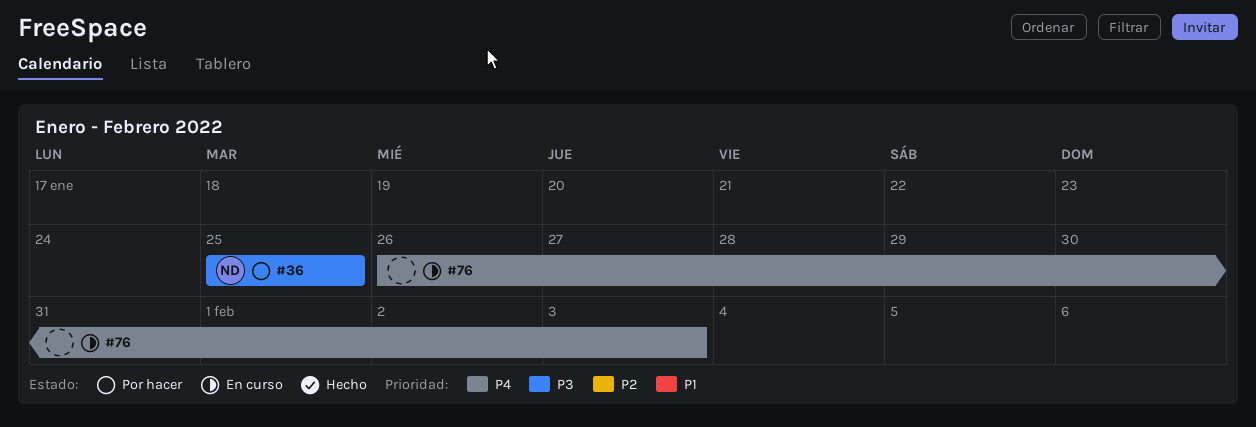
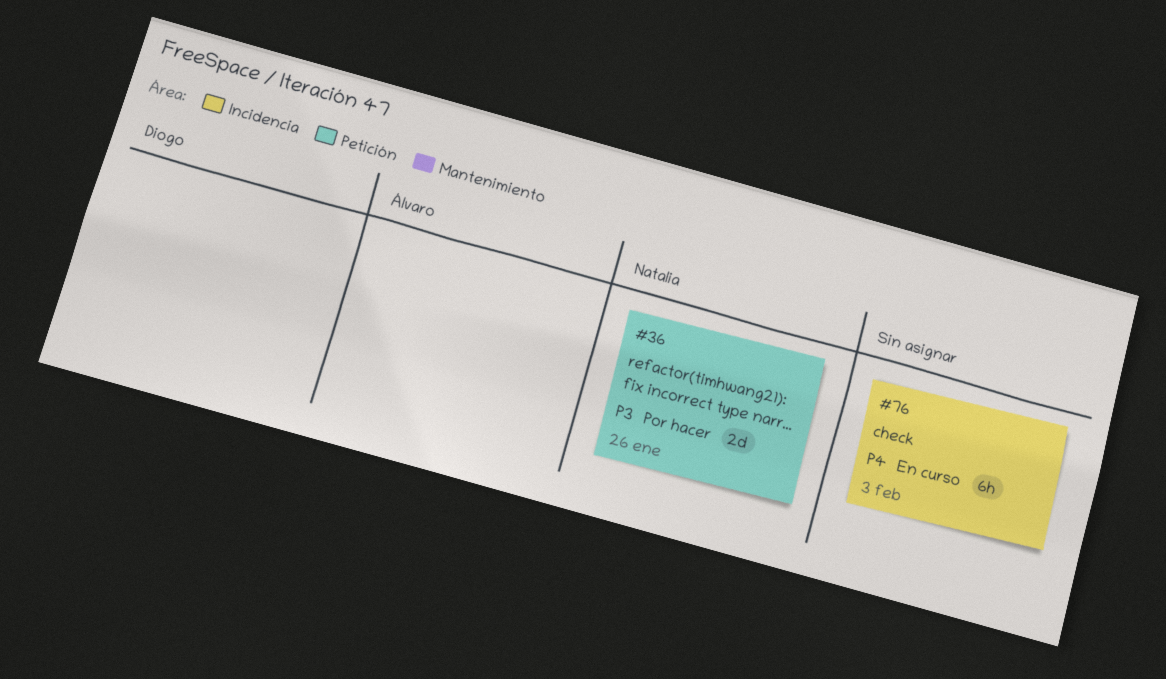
#36, due: Jan 25 -> Jan 26

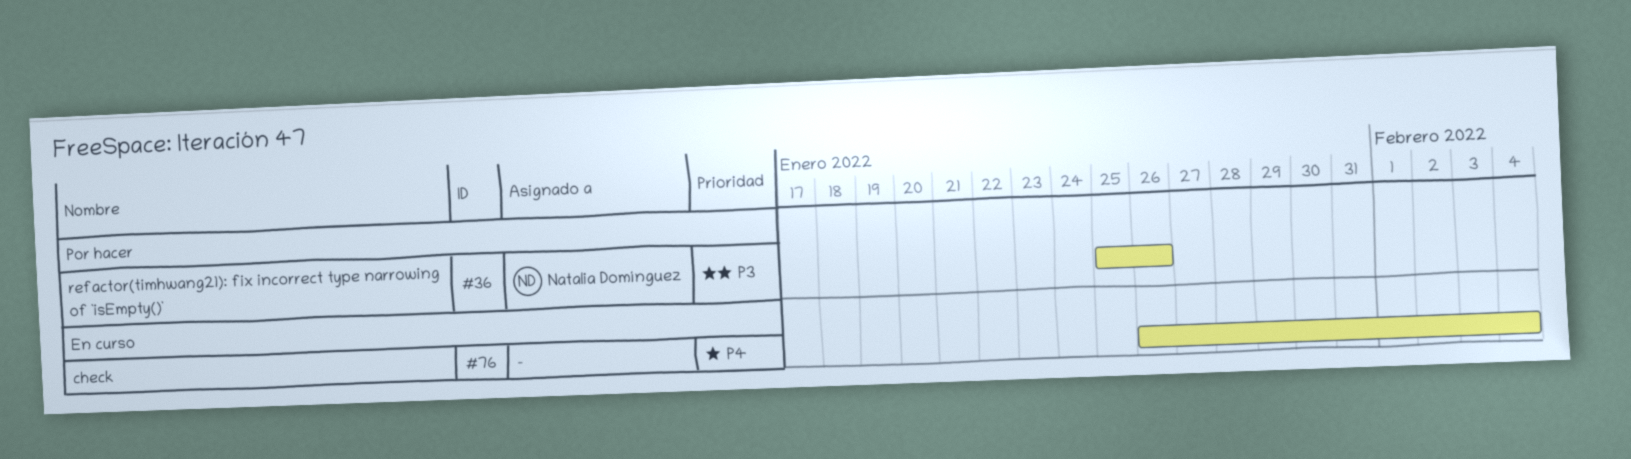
#76, due: Feb 3 -> Feb 4

